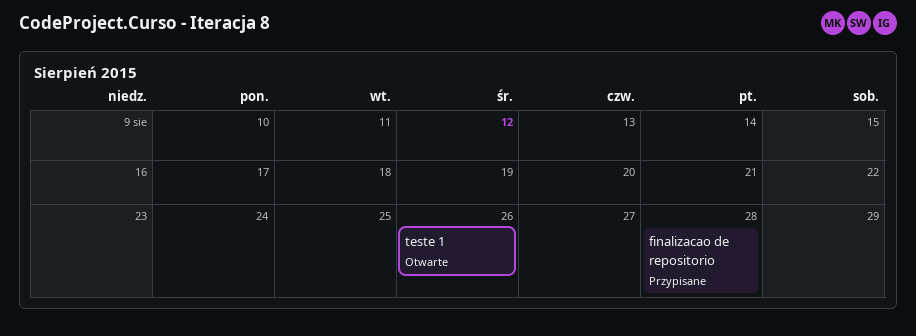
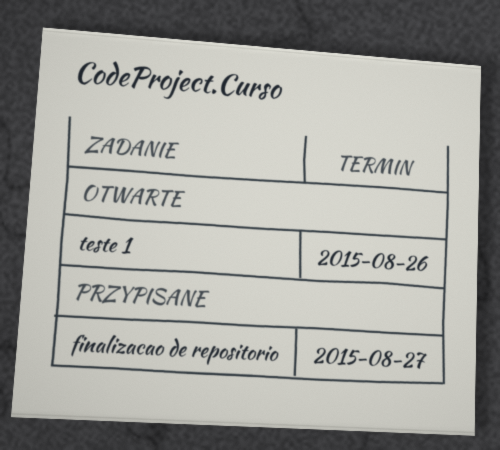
finalizacao de repositorio, due: Aug 28 -> Aug 27

